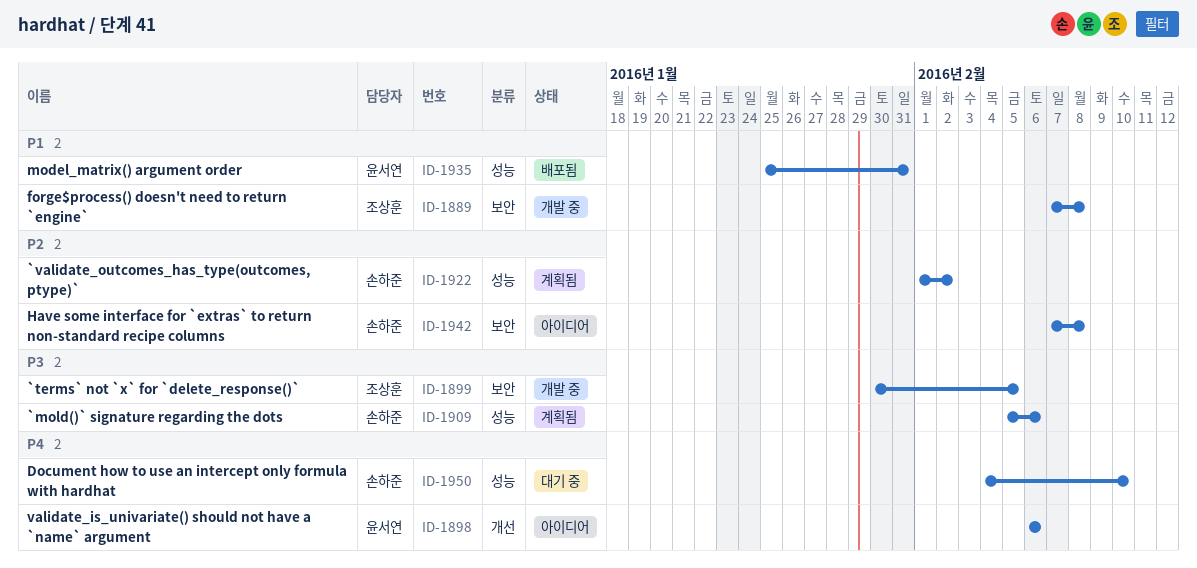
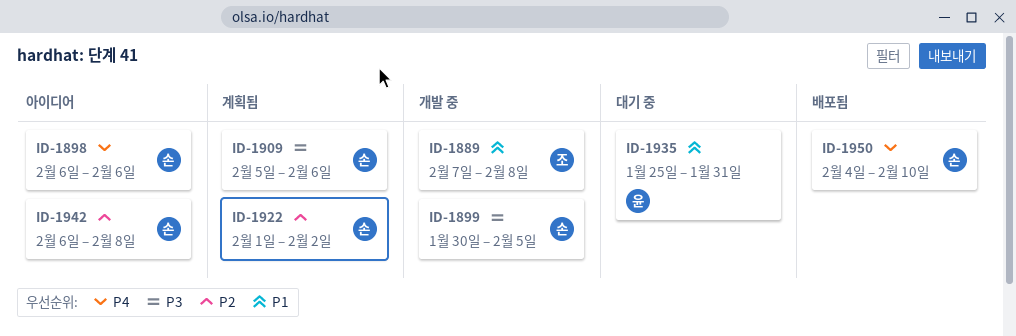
ID-1898, owner: 윤서연 -> 손하준
ID-1899, owner: 조상훈 -> 손하준
ID-1935, status: 배포됨 -> 대기 중
ID-1942, start: Feb 7 -> Feb 6
ID-1950, status: 대기 중 -> 배포됨

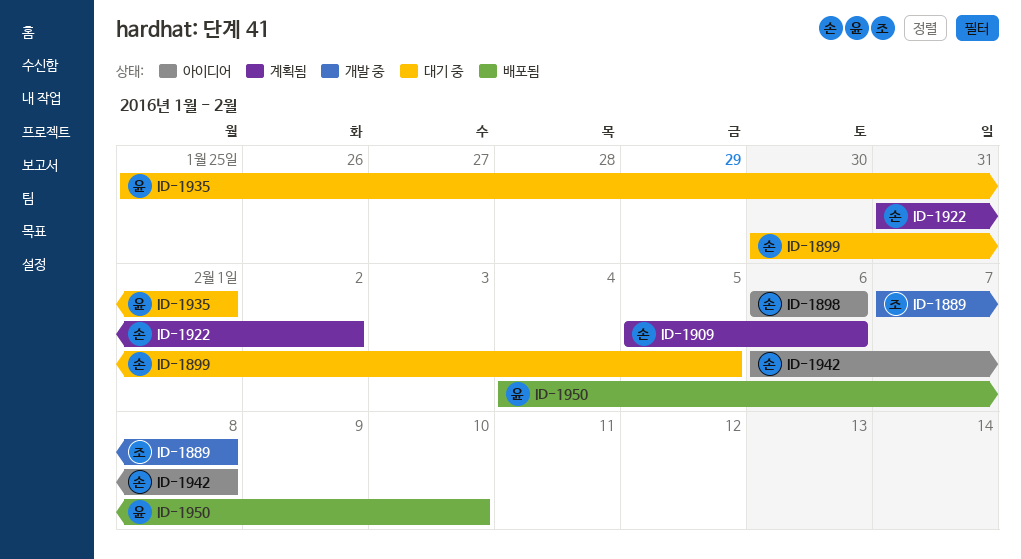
ID-1899, status: 개발 중 -> 대기 중
ID-1922, start: Feb 1 -> Jan 31
ID-1935, due: Jan 31 -> Feb 1
ID-1950, owner: 손 -> 윤

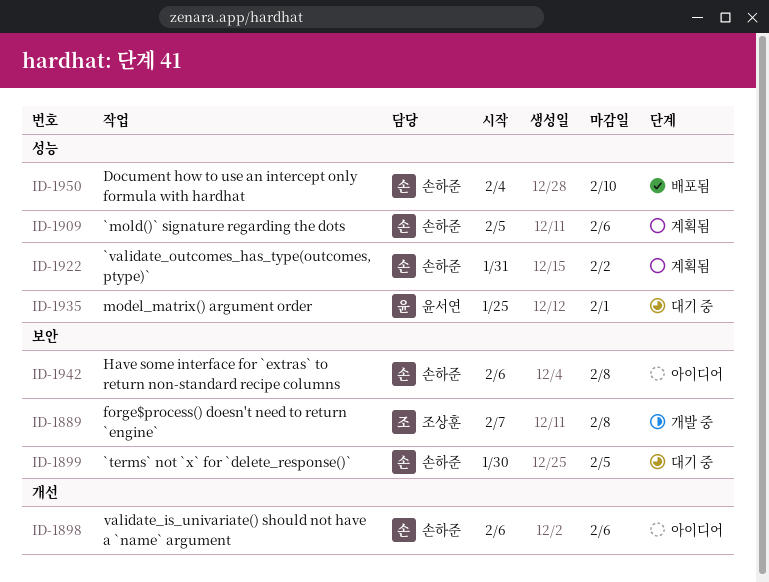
ID-1950, owner: 윤서연 -> 손하준

